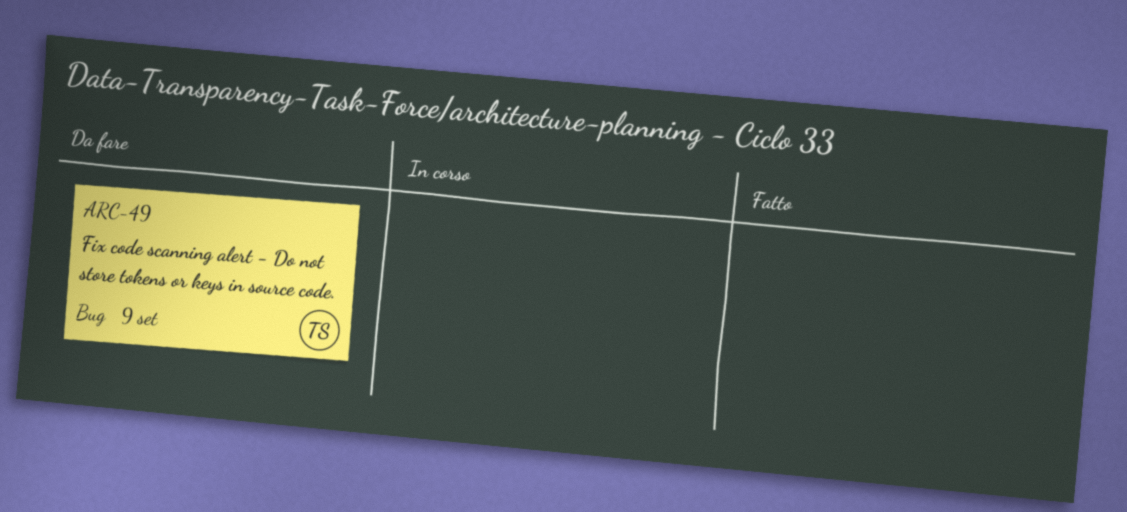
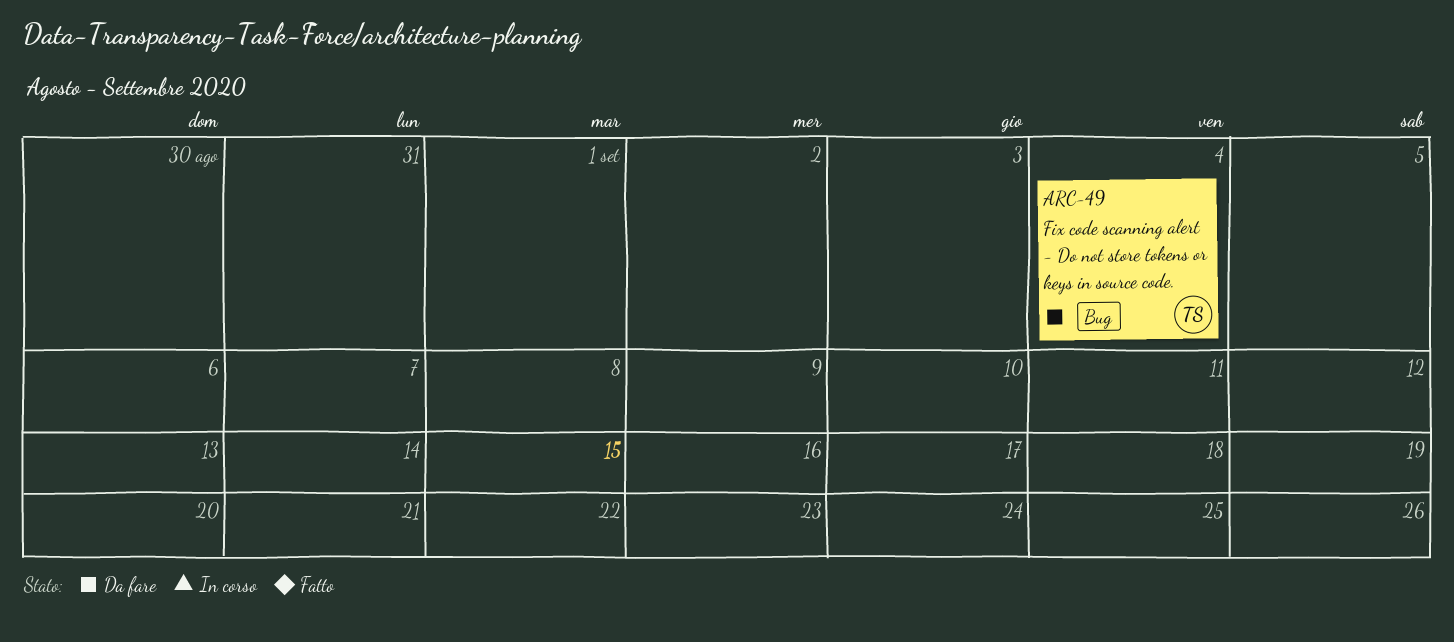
ARC-49, due: Sep 9 -> Sep 4

